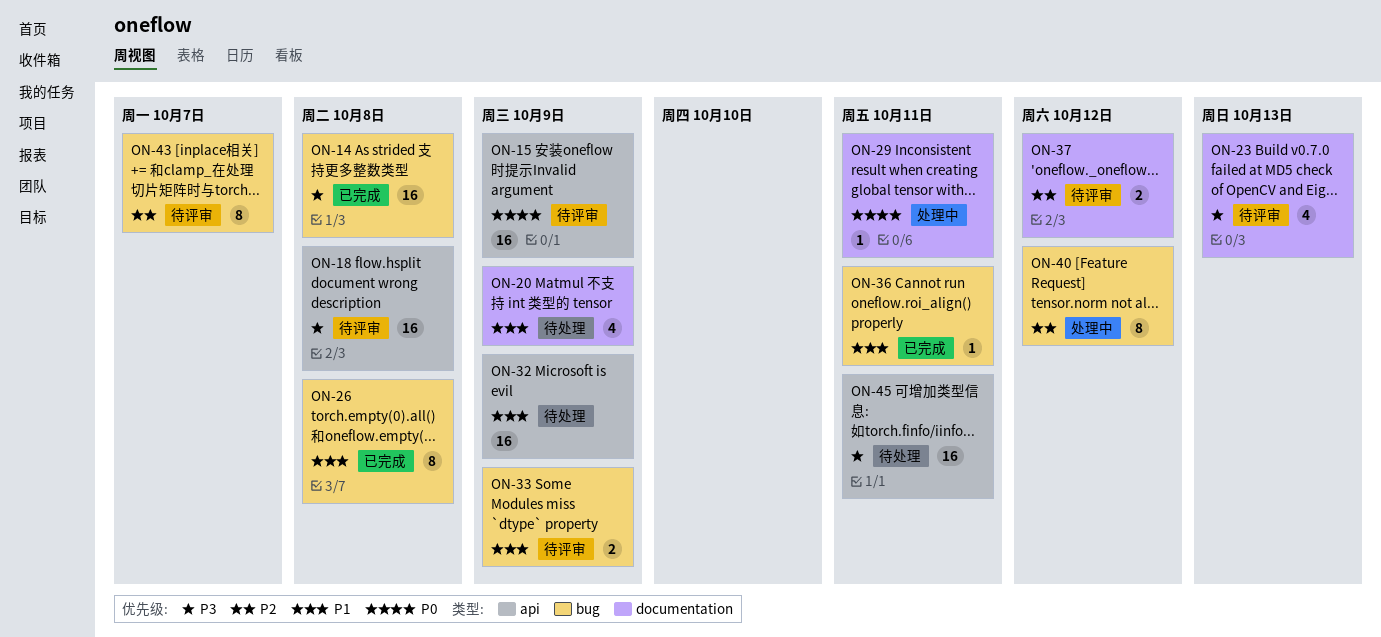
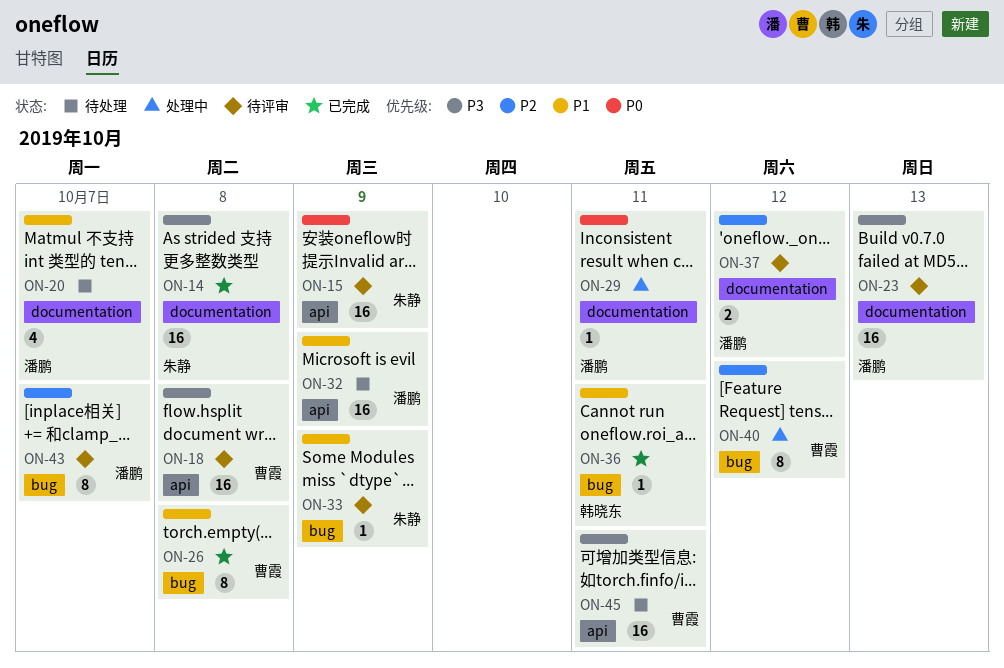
ON-14, label: bug -> documentation
ON-20, due: Oct 9 -> Oct 7
ON-23, estimate: 4 -> 16
ON-33, estimate: 2 -> 1

